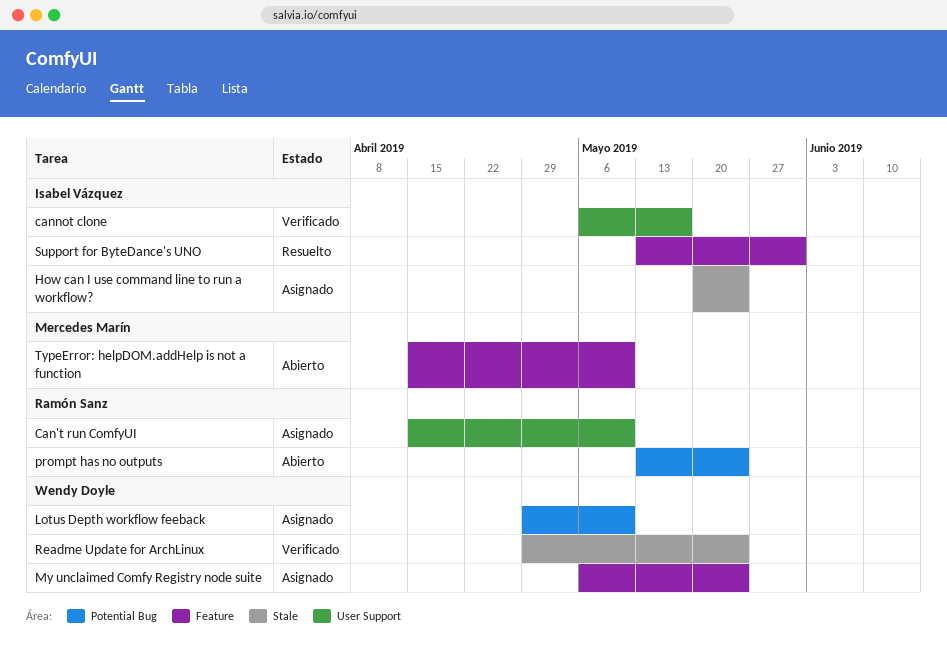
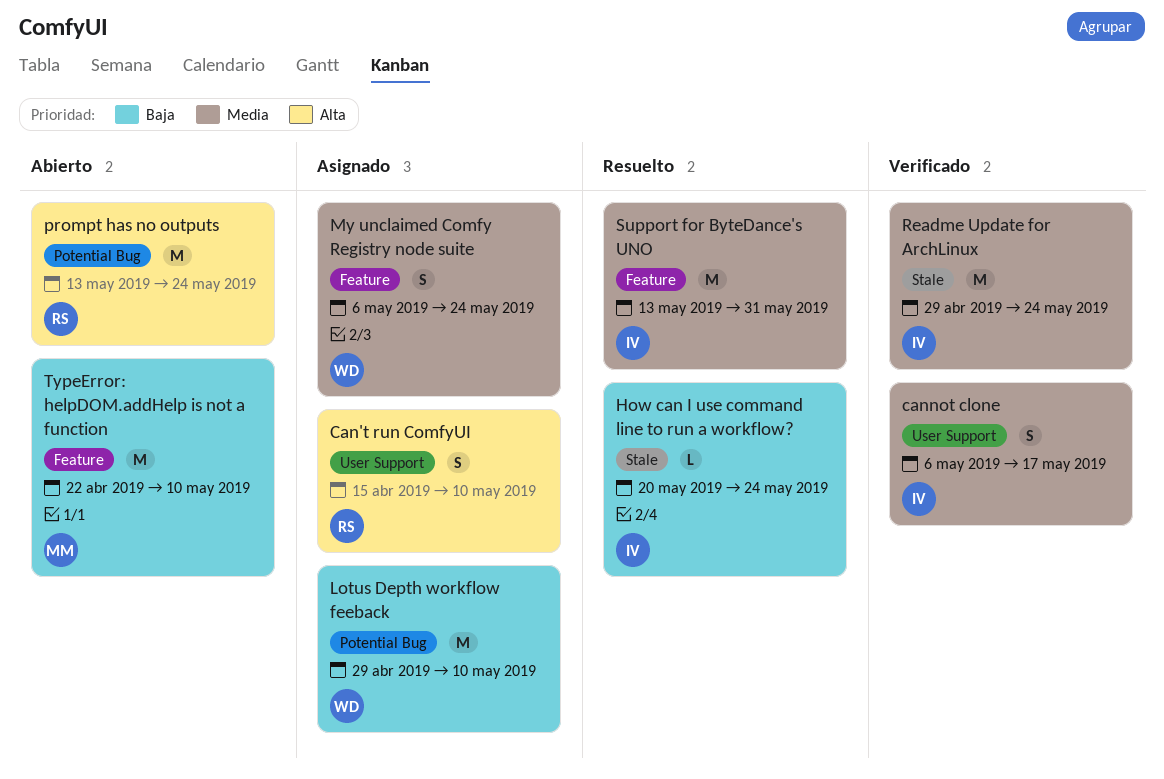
How can I use command line to run a workflow?, status: Asignado -> Resuelto
Readme Update for ArchLinux, owner: Wendy Doyle -> Isabel Vázquez
TypeError: helpDOM.addHelp is not a function, start: Apr 15 -> Apr 22

